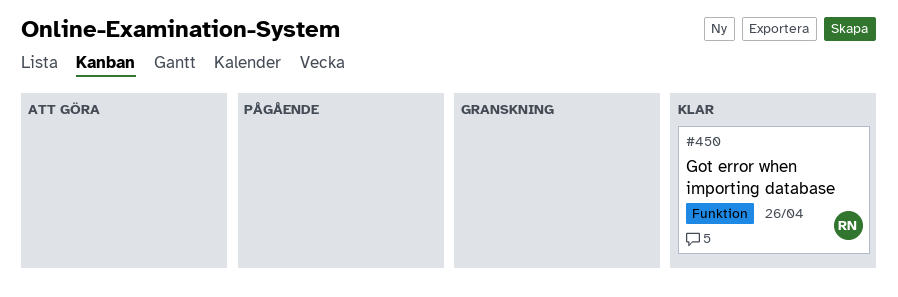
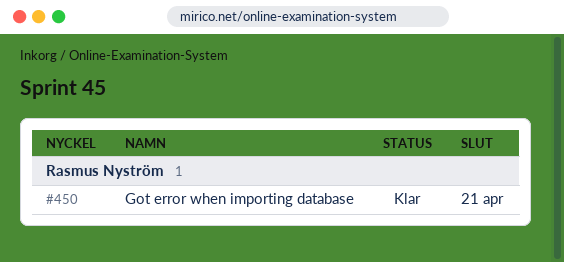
#450, due: Apr 26 -> Apr 21

